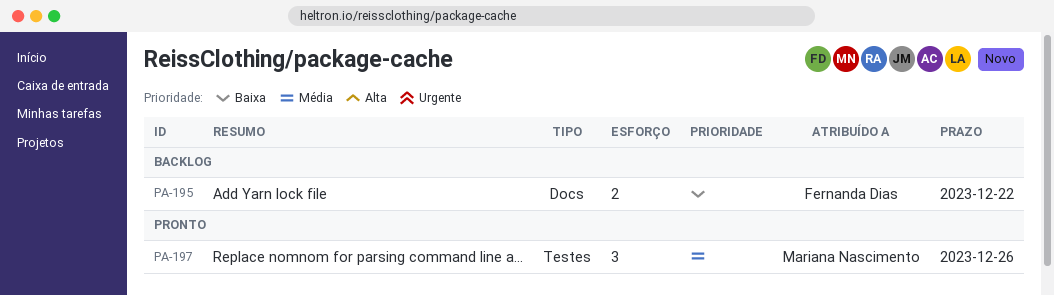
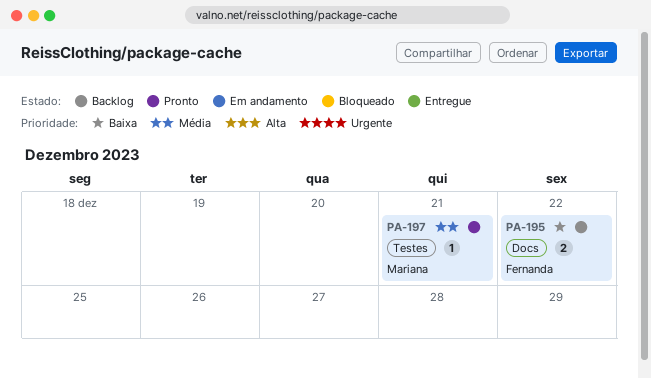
PA-197, estimate: 3 -> 1
PA-197, due: Dec 26 -> Dec 21

